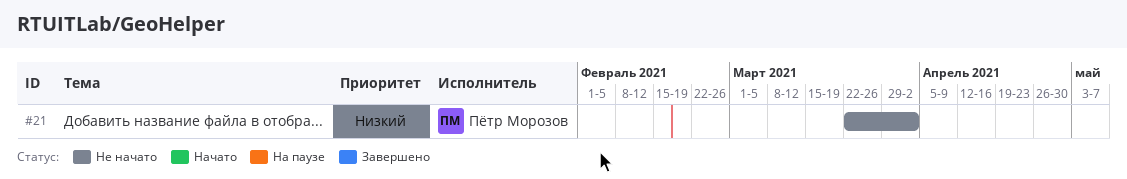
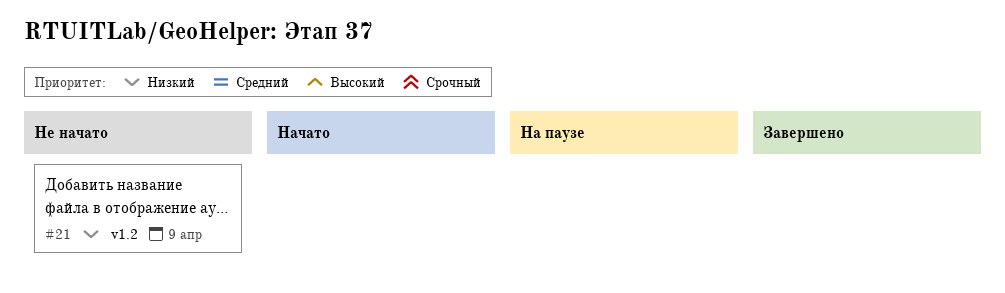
#21, due: Apr 2 -> Apr 9

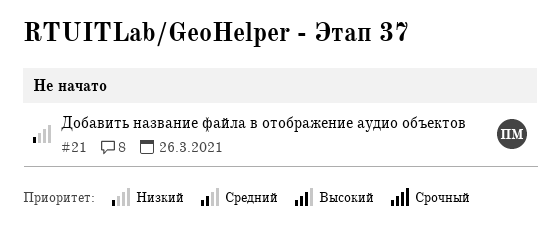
#21, due: Apr 9 -> Mar 26

